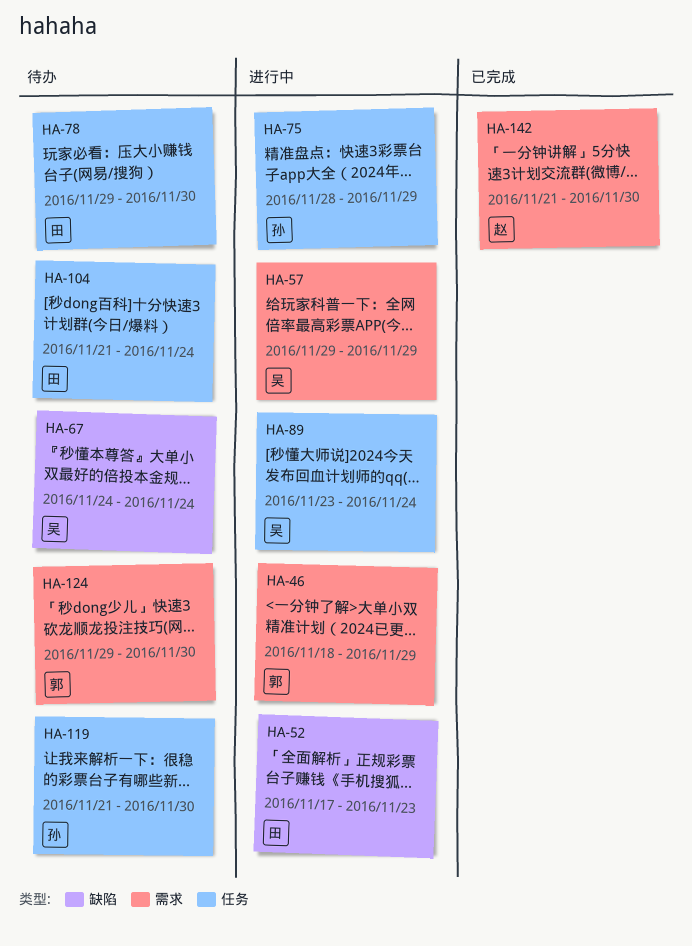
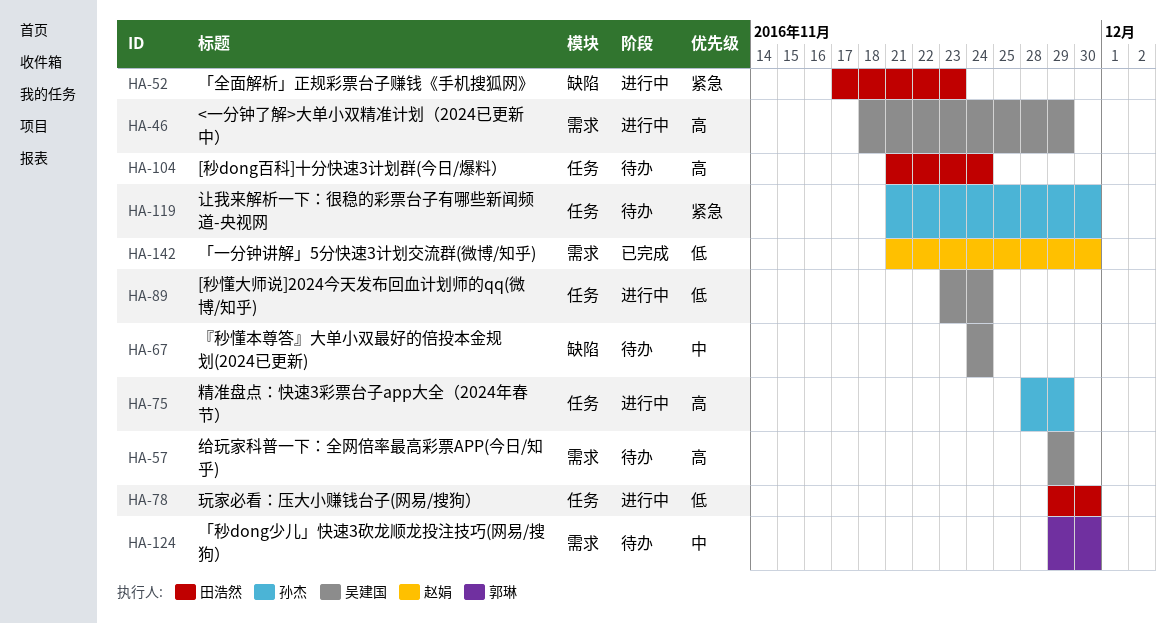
HA-46, owner: 郭琳 -> 吴建国
HA-57, status: 进行中 -> 待办
HA-78, status: 待办 -> 进行中

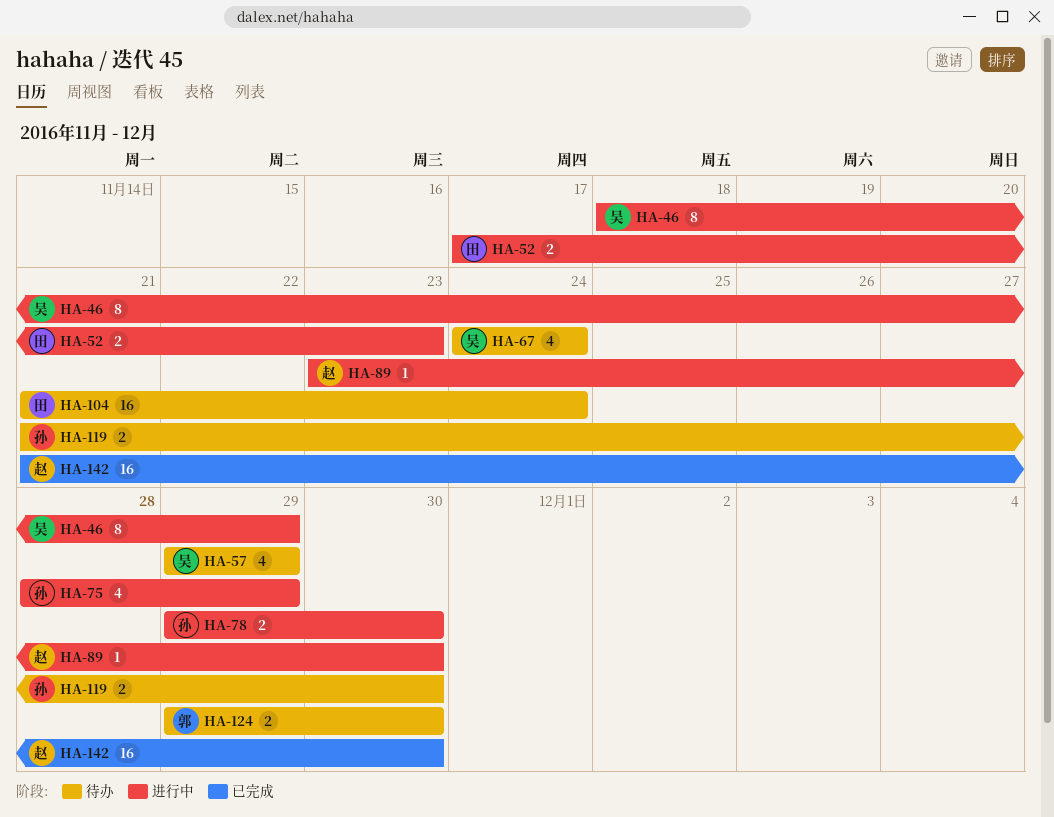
HA-78, owner: 田浩然 -> 孙杰
HA-89, owner: 吴建国 -> 赵娟
HA-89, due: Nov 24 -> Nov 30

